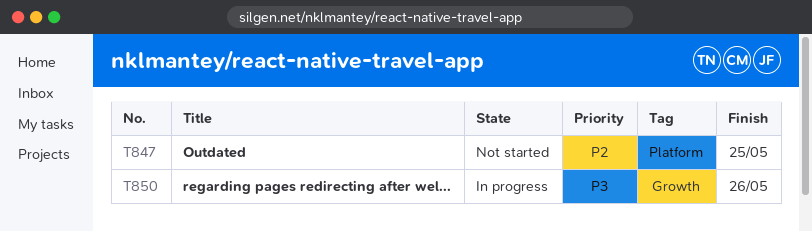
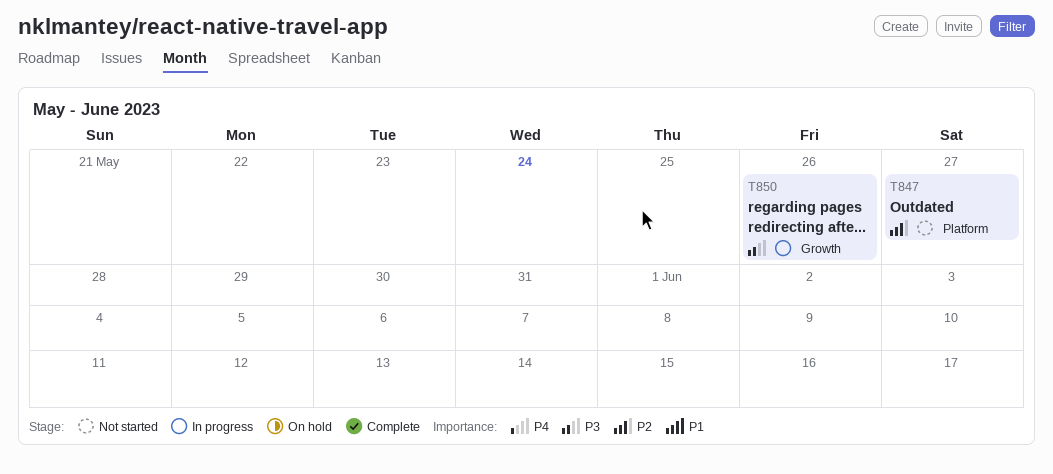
T847, due: May 25 -> May 27

